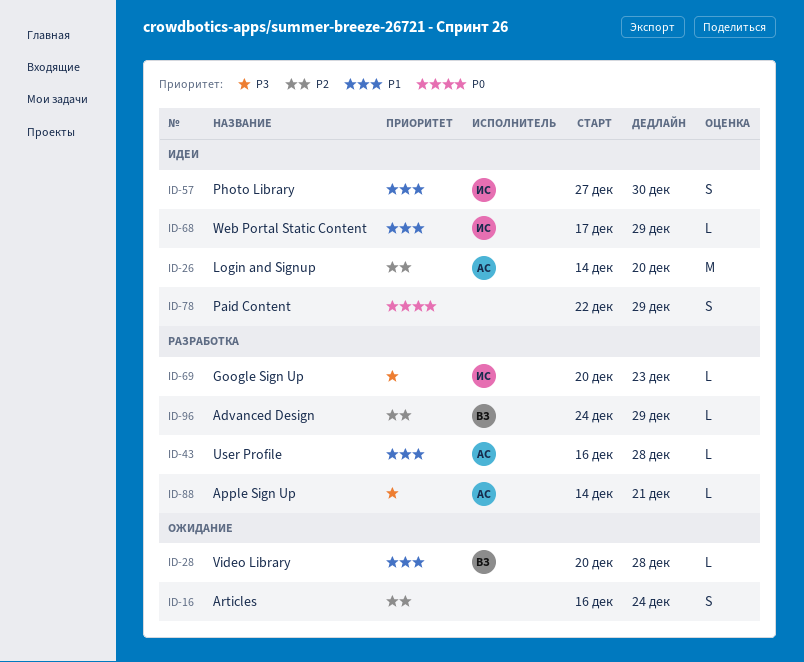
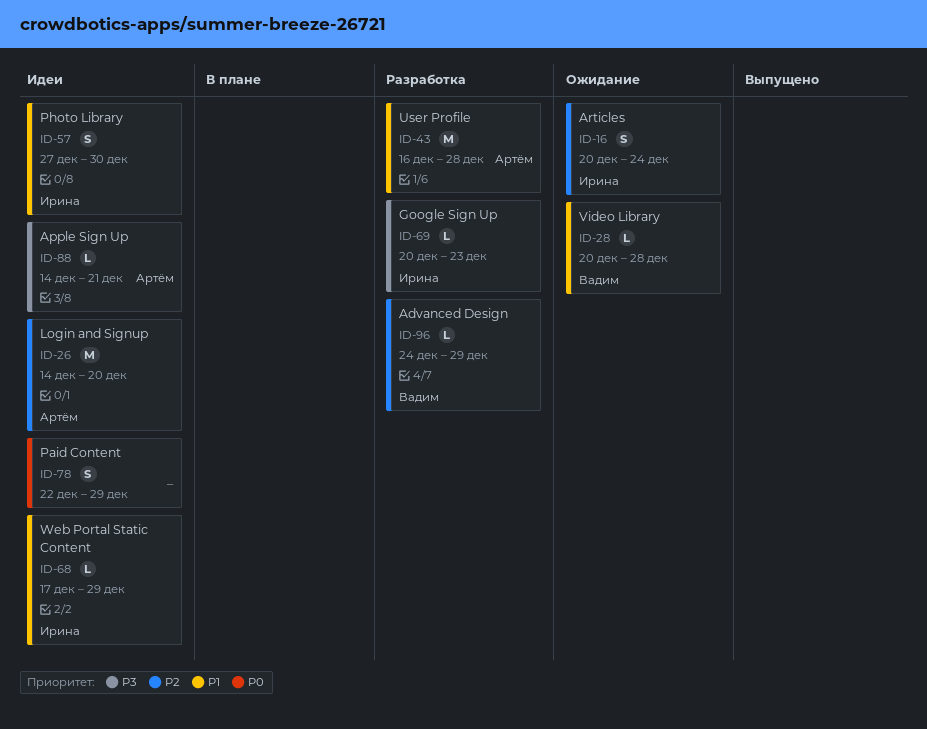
ID-16, owner: none -> Ирина
ID-16, start: Dec 16 -> Dec 20
ID-43, estimate: L -> M
ID-88, status: Разработка -> Идеи

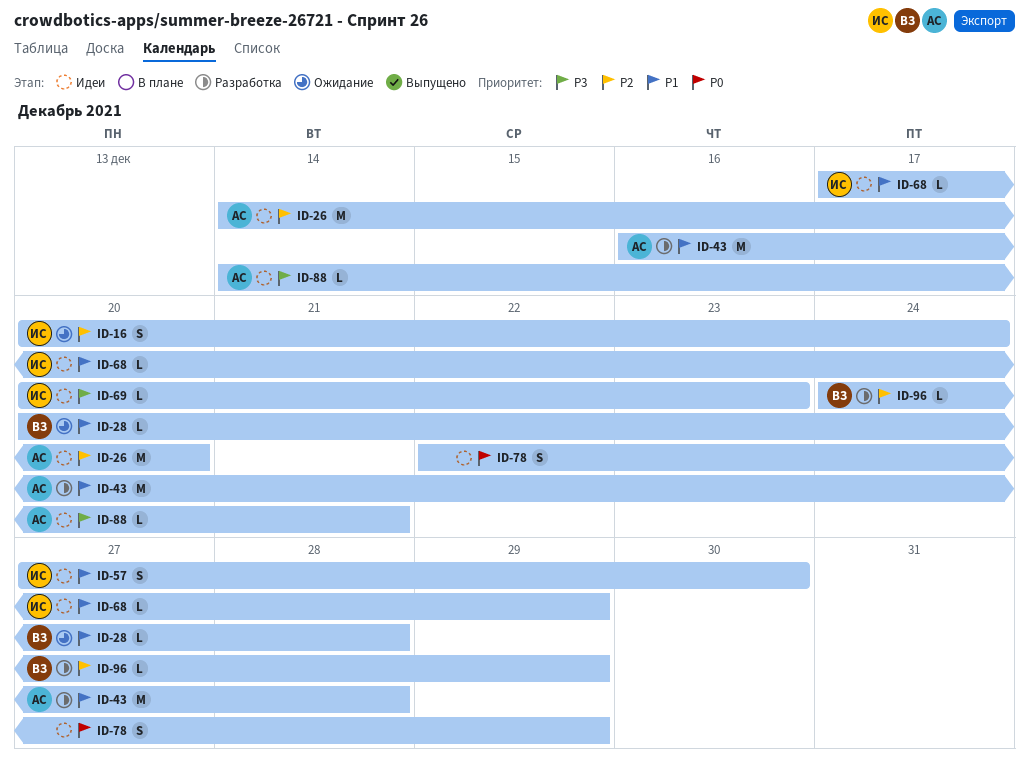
ID-69, status: Разработка -> Идеи

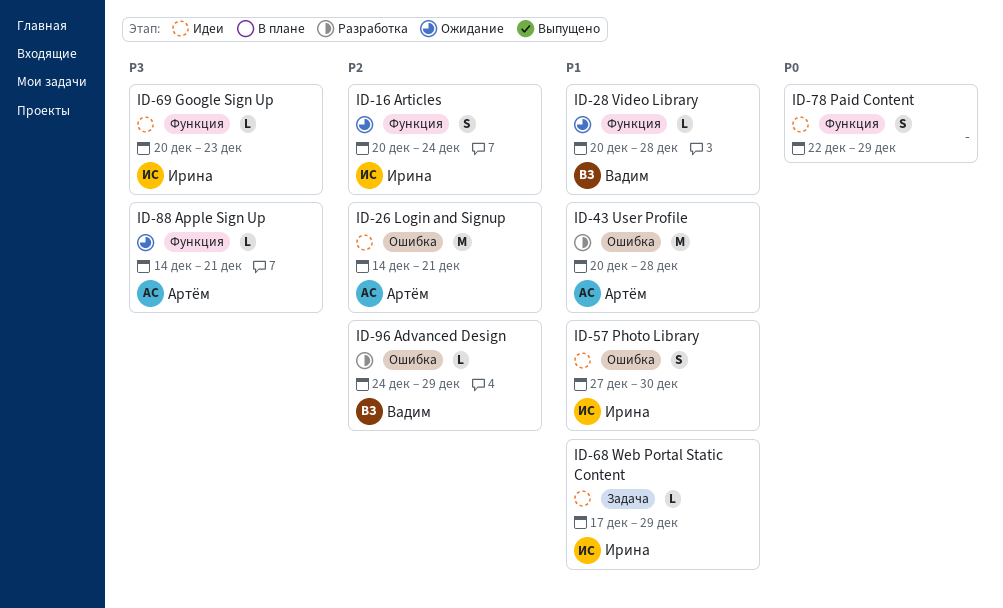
ID-26, due: Dec 20 -> Dec 21
ID-43, start: Dec 16 -> Dec 20
ID-88, status: Идеи -> Ожидание

